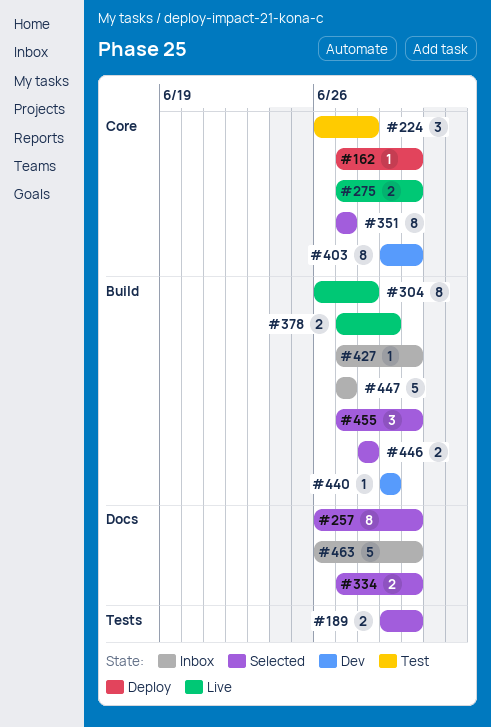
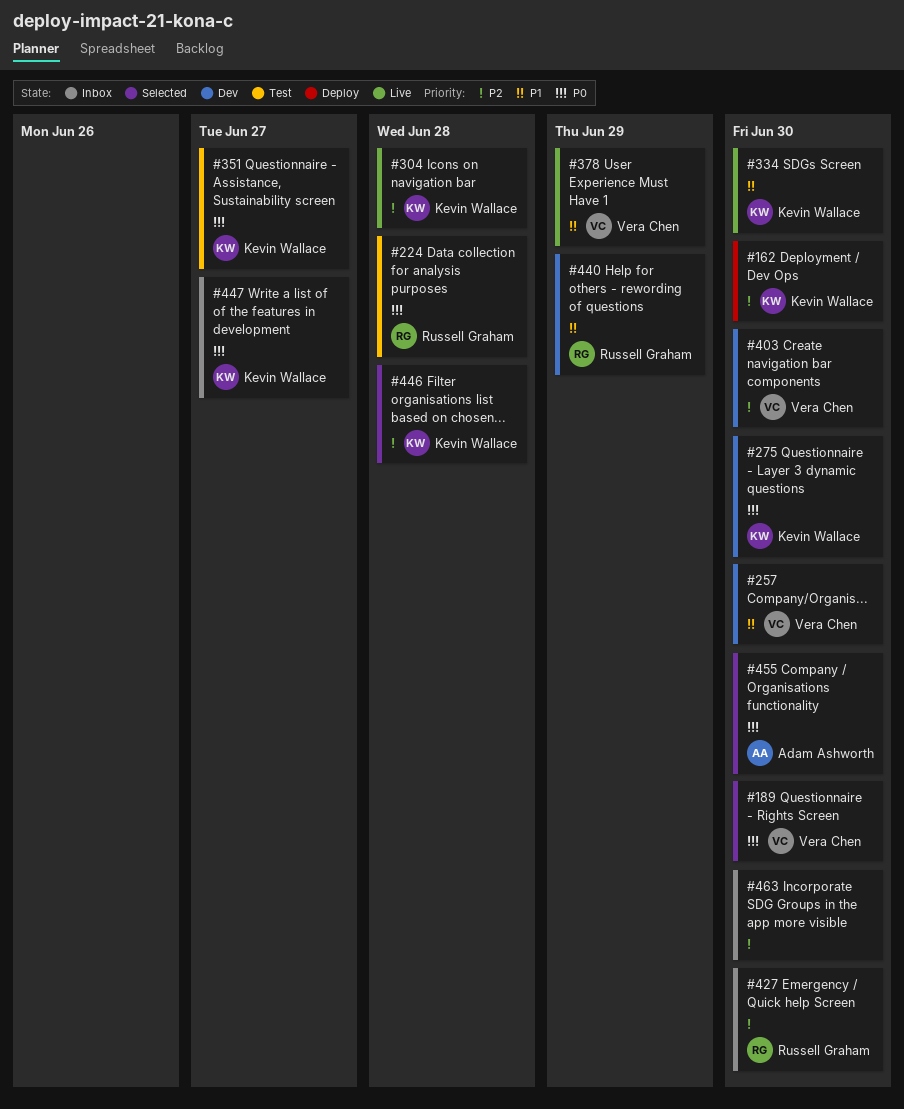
#257, status: Selected -> Dev
#275, status: Live -> Dev
#334, status: Selected -> Live
#351, status: Selected -> Test

